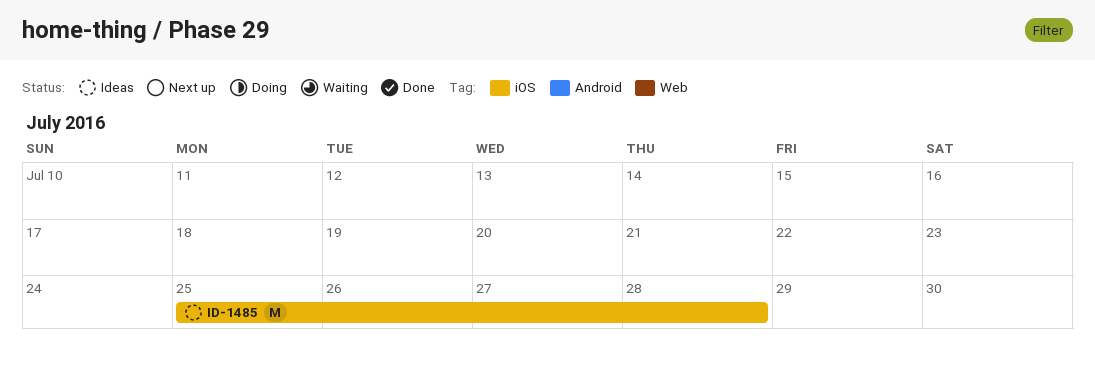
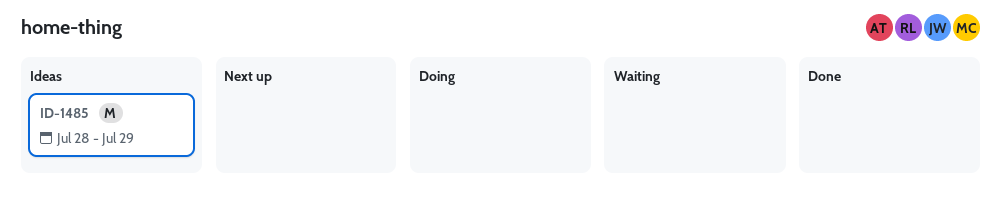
ID-1485, start: Jul 25 -> Jul 28
ID-1485, due: Jul 28 -> Jul 29

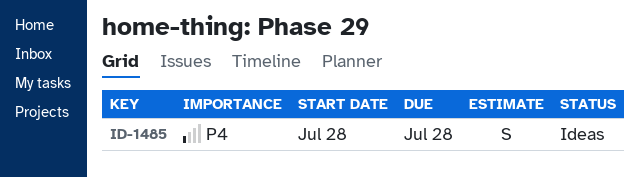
ID-1485, estimate: M -> S
ID-1485, due: Jul 29 -> Jul 28

